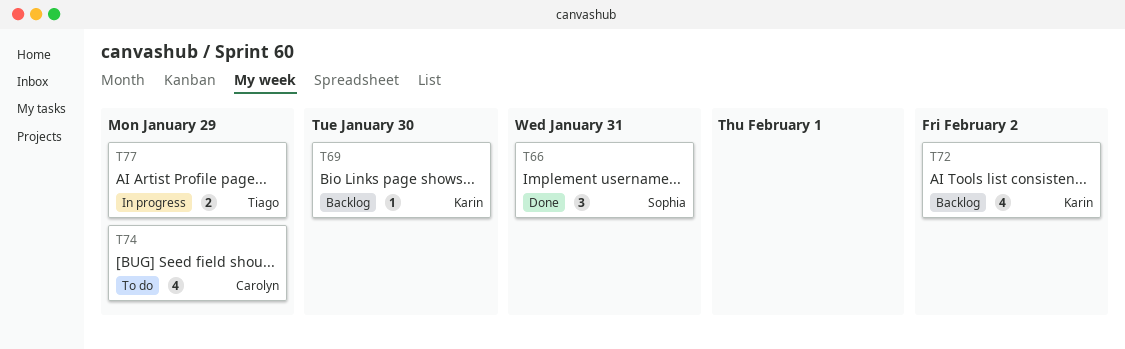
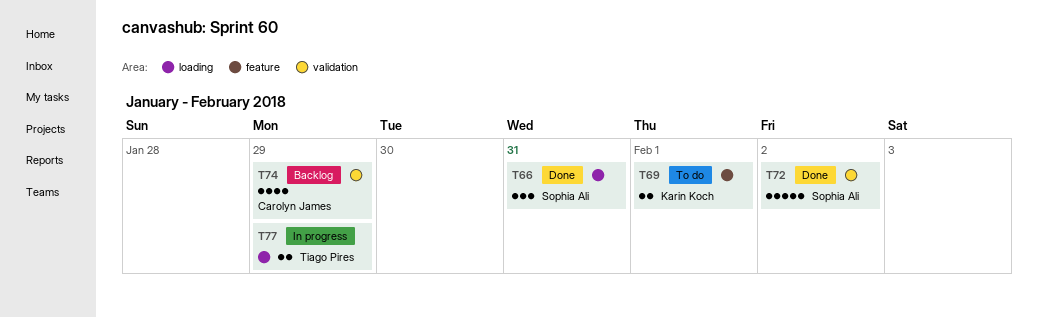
T69, status: Backlog -> To do
T69, estimate: 1 -> 2
T69, due: Jan 30 -> Feb 1
T72, status: Backlog -> Done
T72, owner: Karin Koch -> Sophia Ali
T72, estimate: 4 -> 5
T74, status: To do -> Backlog

